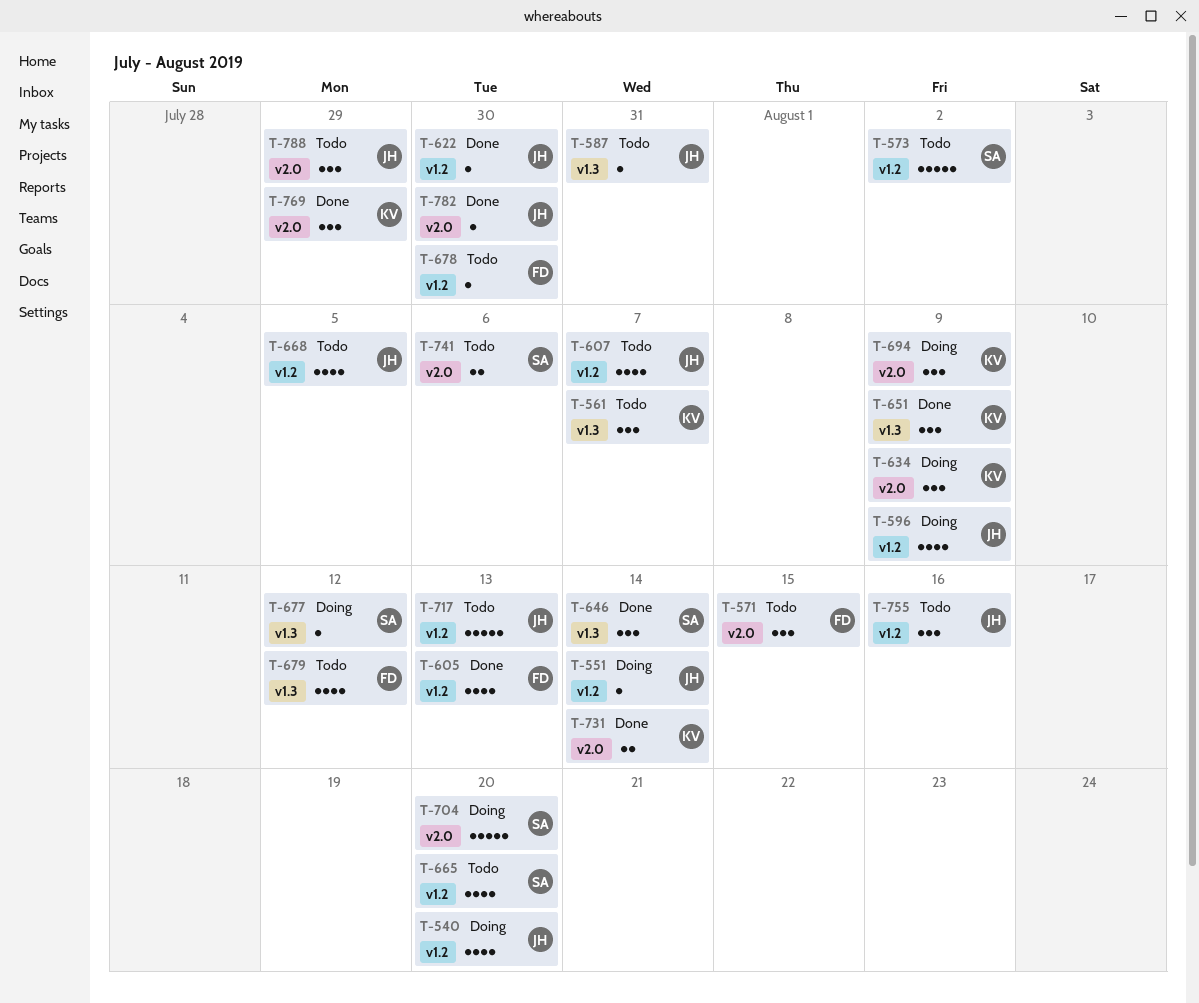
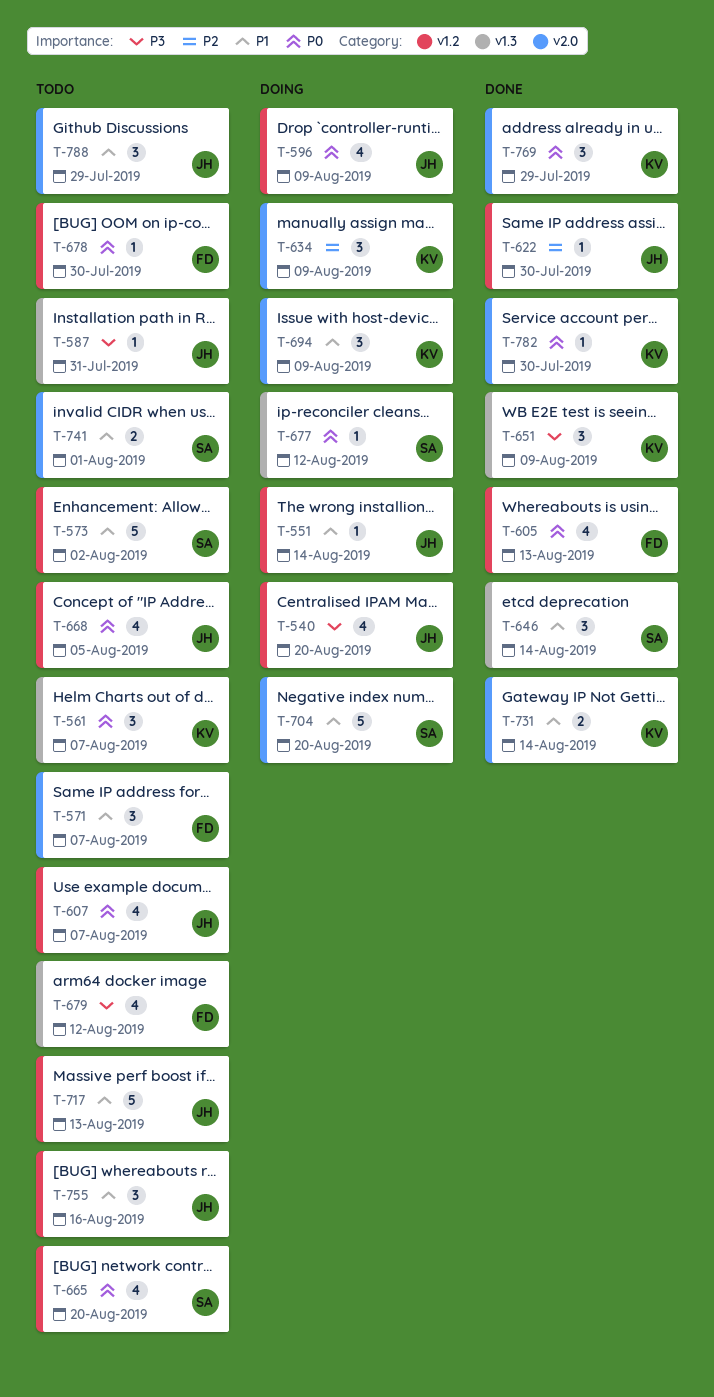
T-571, due: Aug 15 -> Aug 7
T-741, due: Aug 6 -> Aug 1
T-782, owner: JH -> KV

